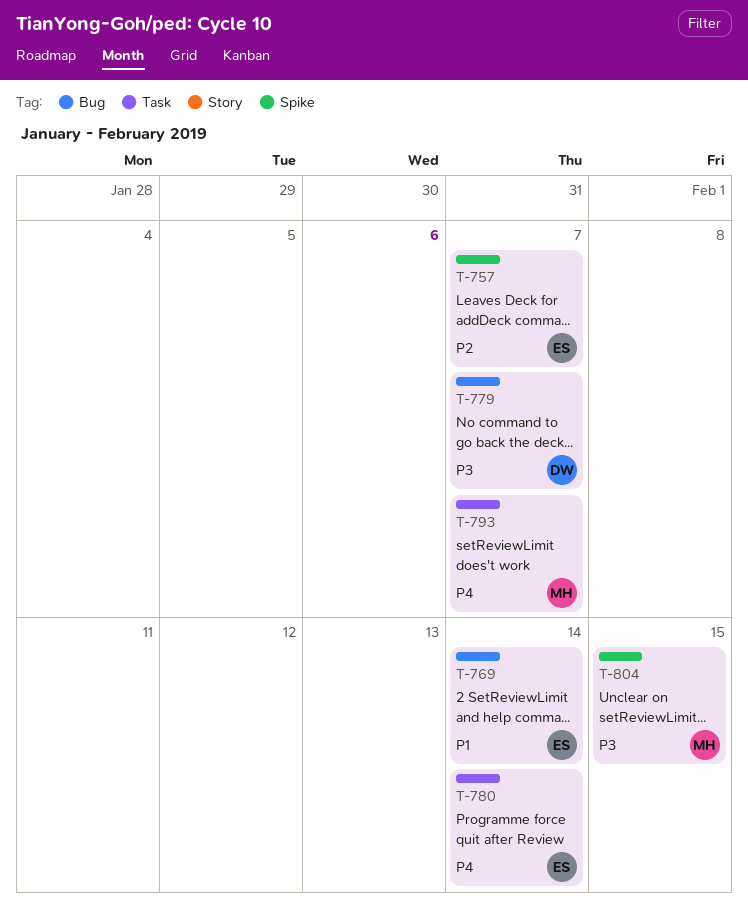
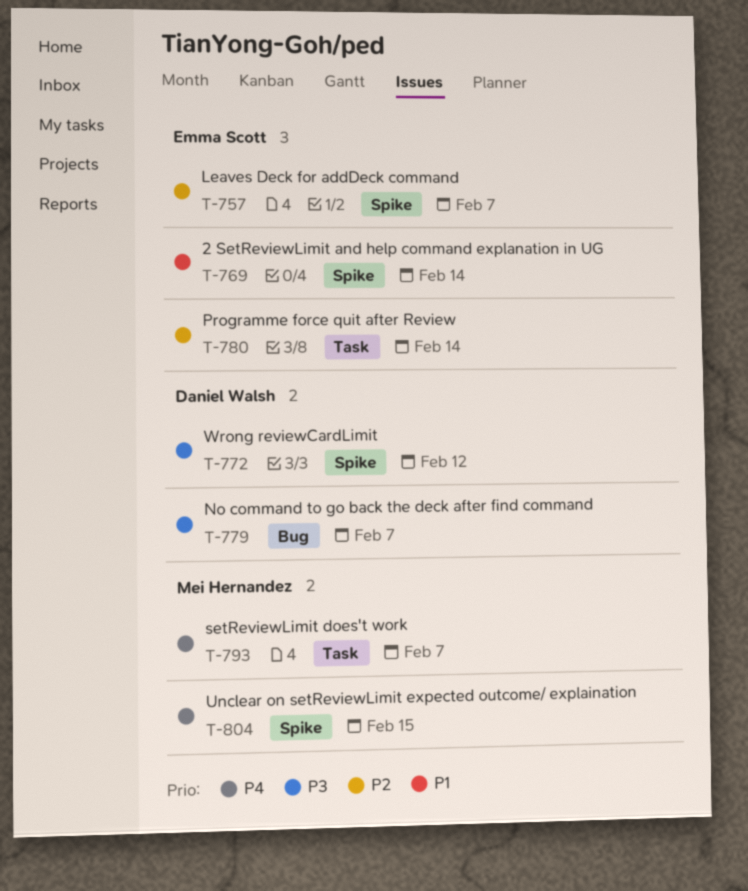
T-769, label: Bug -> Spike
T-772: none -> present
T-780, priority: P4 -> P2
T-804, priority: P3 -> P4

